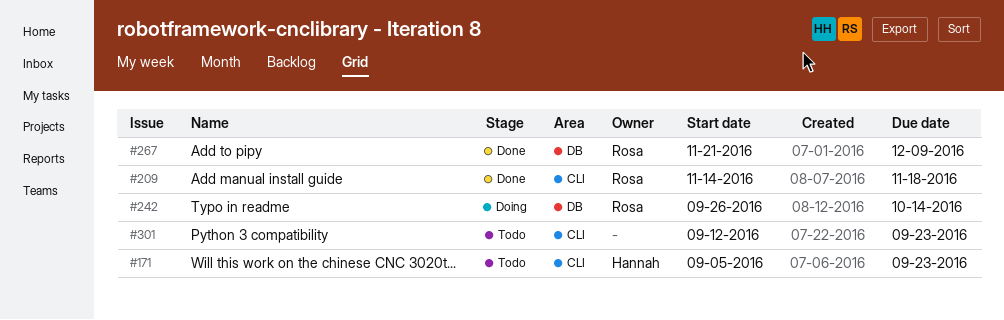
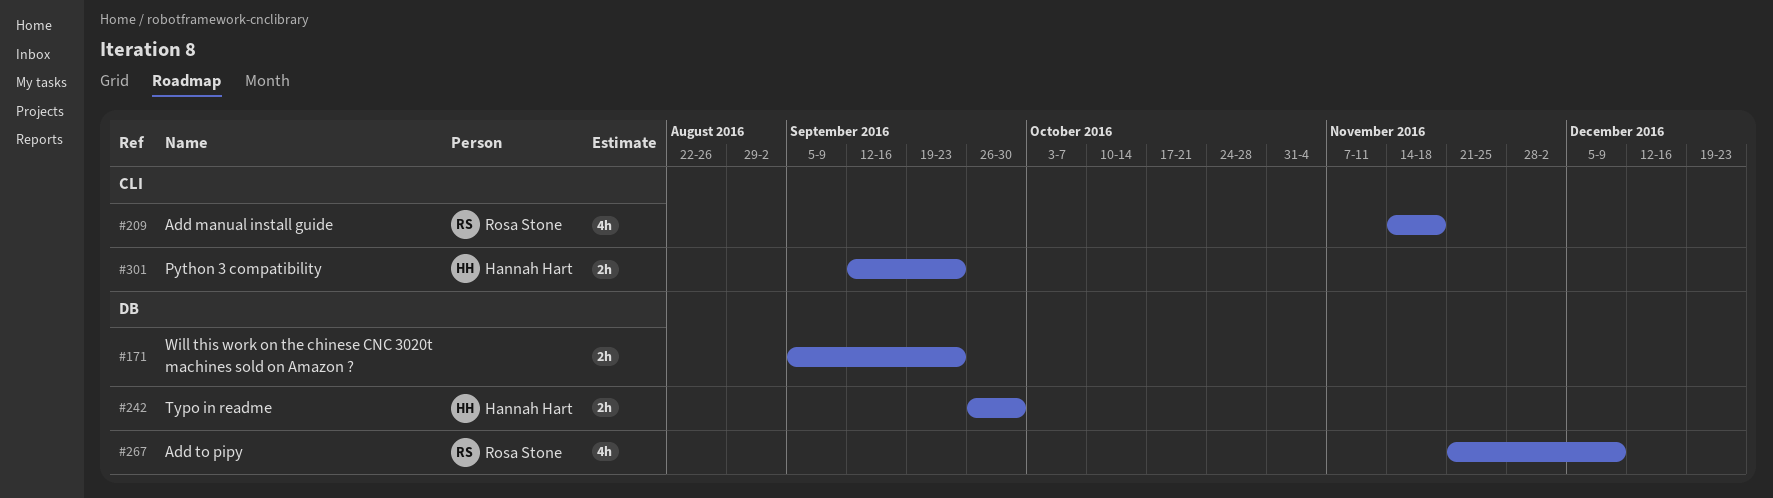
#171, owner: Hannah Hart -> none
#171, label: CLI -> DB
#242, owner: Rosa Stone -> Hannah Hart
#242, due: Oct 14 -> Sep 30
#301, owner: none -> Hannah Hart

